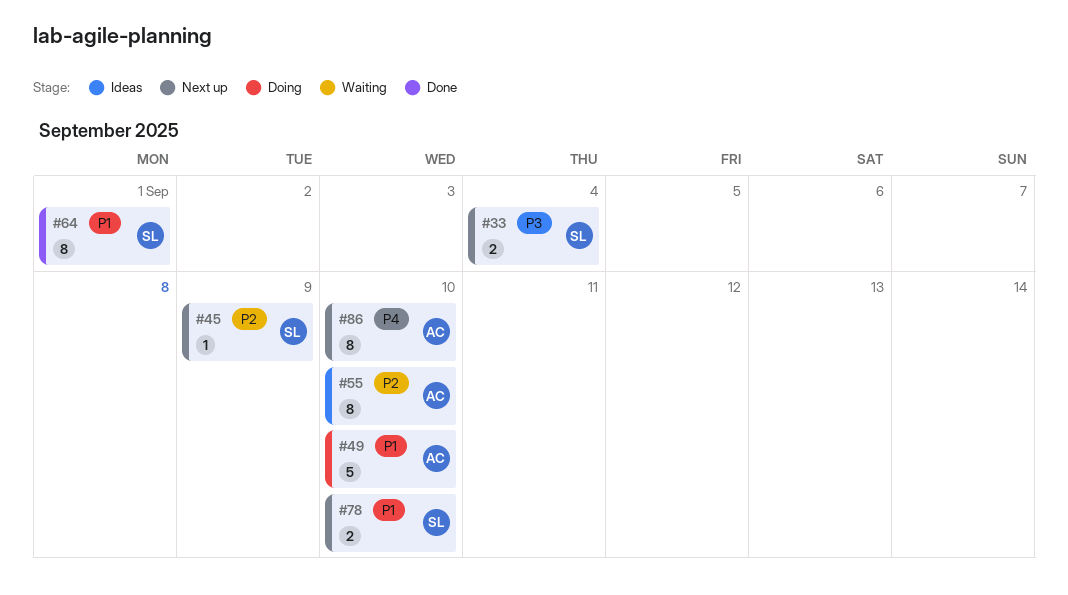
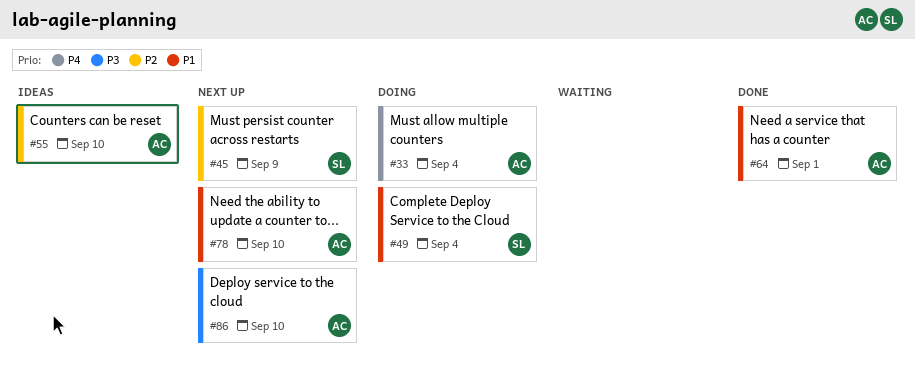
#33, status: Next up -> Doing
#33, owner: SL -> AC
#33, priority: P3 -> P4
#49, owner: AC -> SL
#49, due: Sep 10 -> Sep 4
#64, owner: SL -> AC
#78, owner: SL -> AC
#86, priority: P4 -> P3

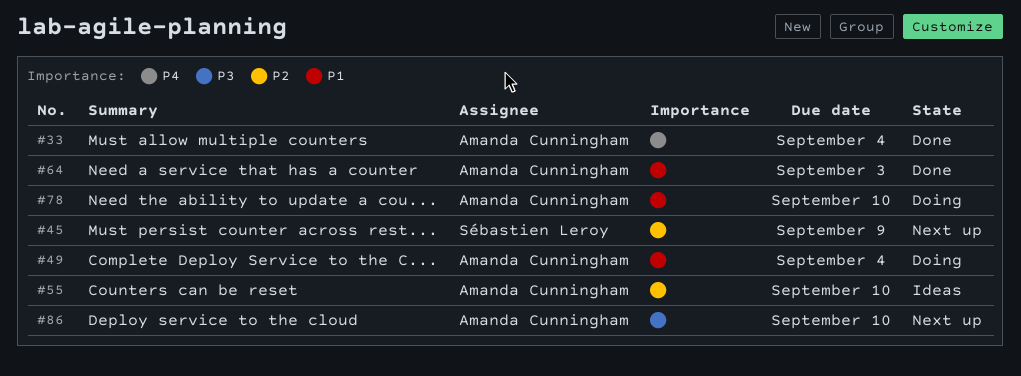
#33, status: Doing -> Done
#49, owner: Sébastien Leroy -> Amanda Cunningham
#64, due: Sep 1 -> Sep 3
#78, status: Next up -> Doing

